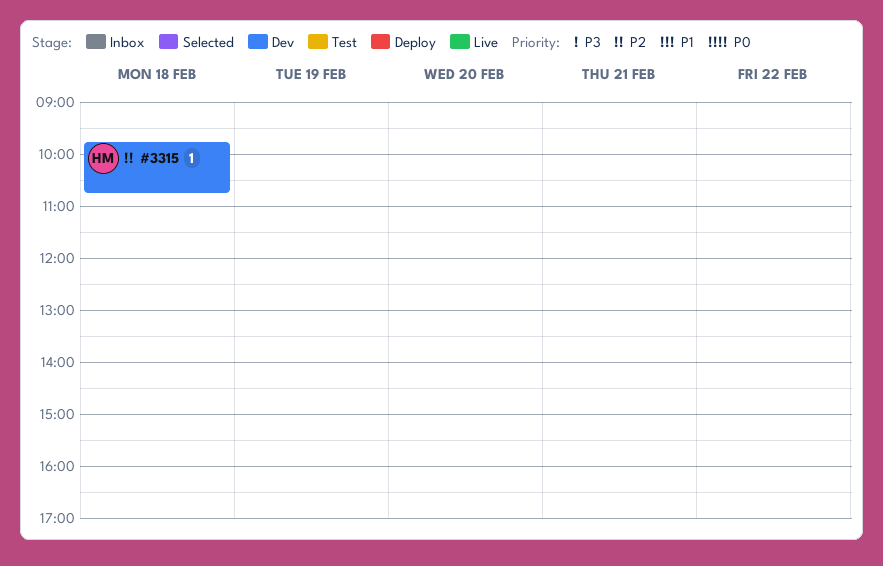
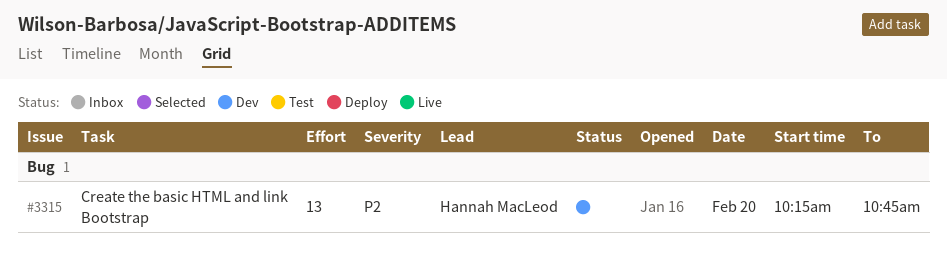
#3315, estimate: 1 -> 13
#3315, day: Feb 18 -> Feb 20
#3315, begins: 09:45 -> 10:15

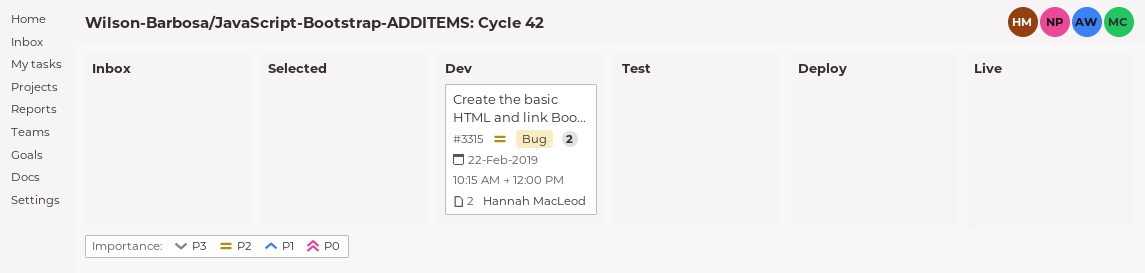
#3315, estimate: 13 -> 2
#3315, day: Feb 20 -> Feb 22
#3315, ends: 10:45 -> 12:00

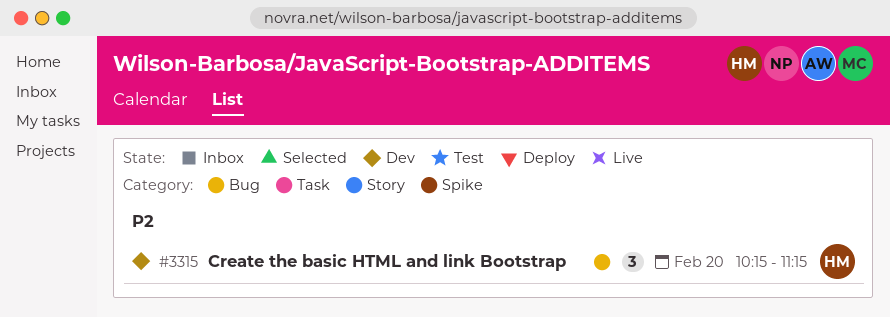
#3315, estimate: 2 -> 3
#3315, day: Feb 22 -> Feb 20
#3315, ends: 12:00 -> 11:15

